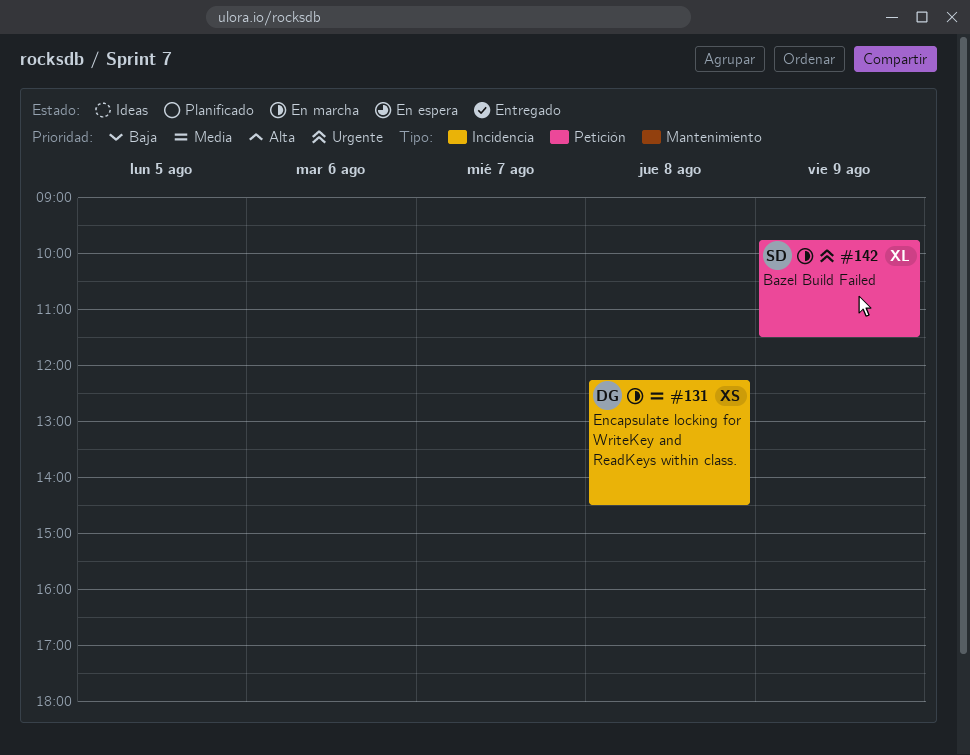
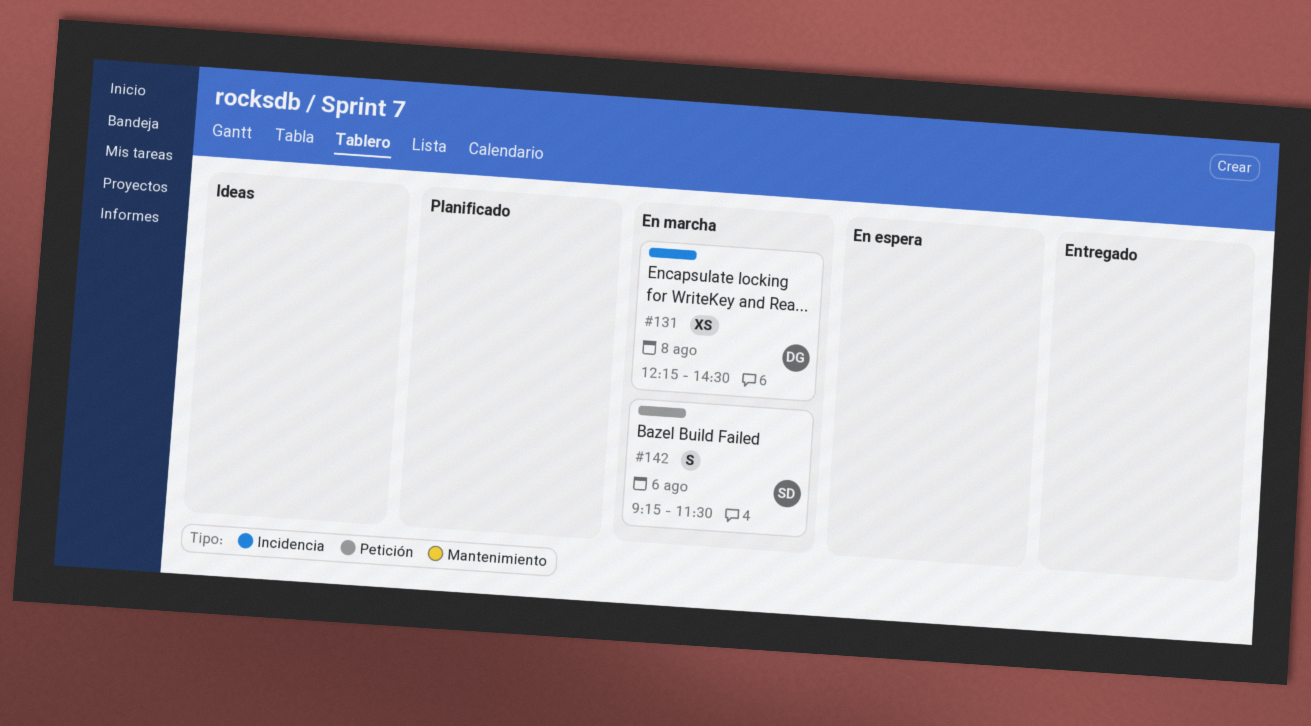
#142, estimate: XL -> S
#142, day: Aug 9 -> Aug 6
#142, begins: 09:45 -> 09:15

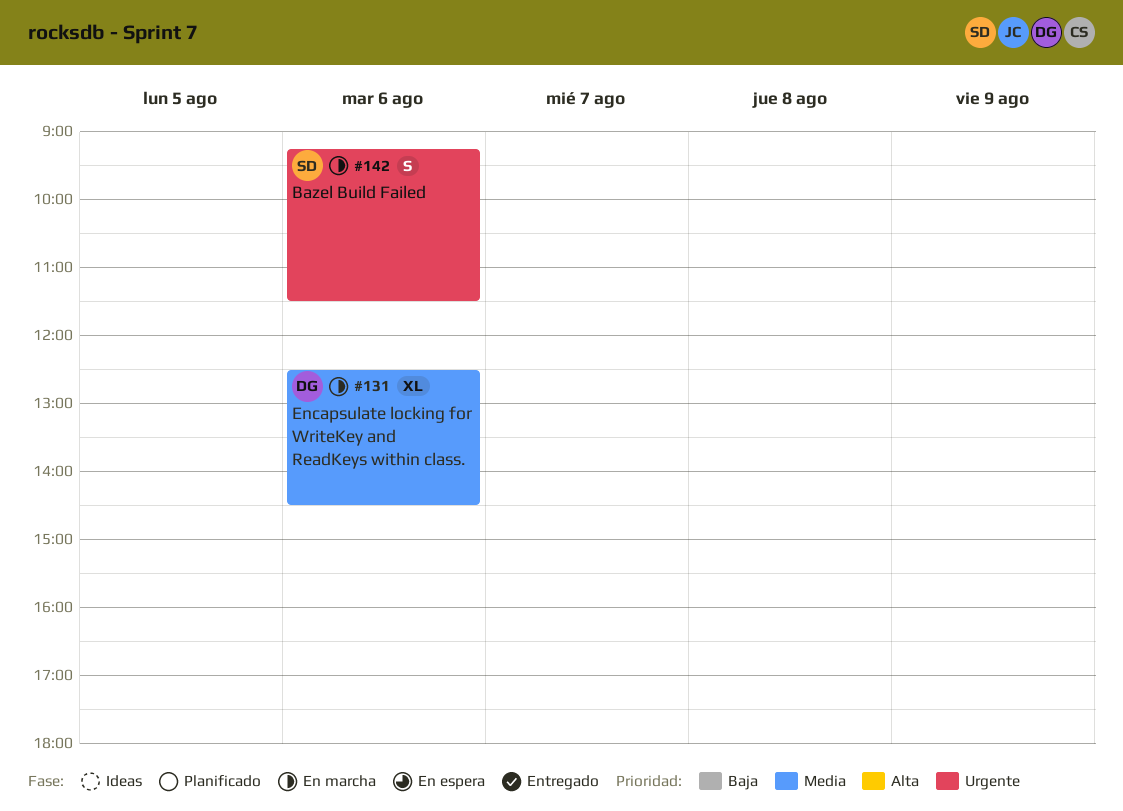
#131, estimate: XS -> XL
#131, day: Aug 8 -> Aug 6
#131, begins: 12:15 -> 12:30

